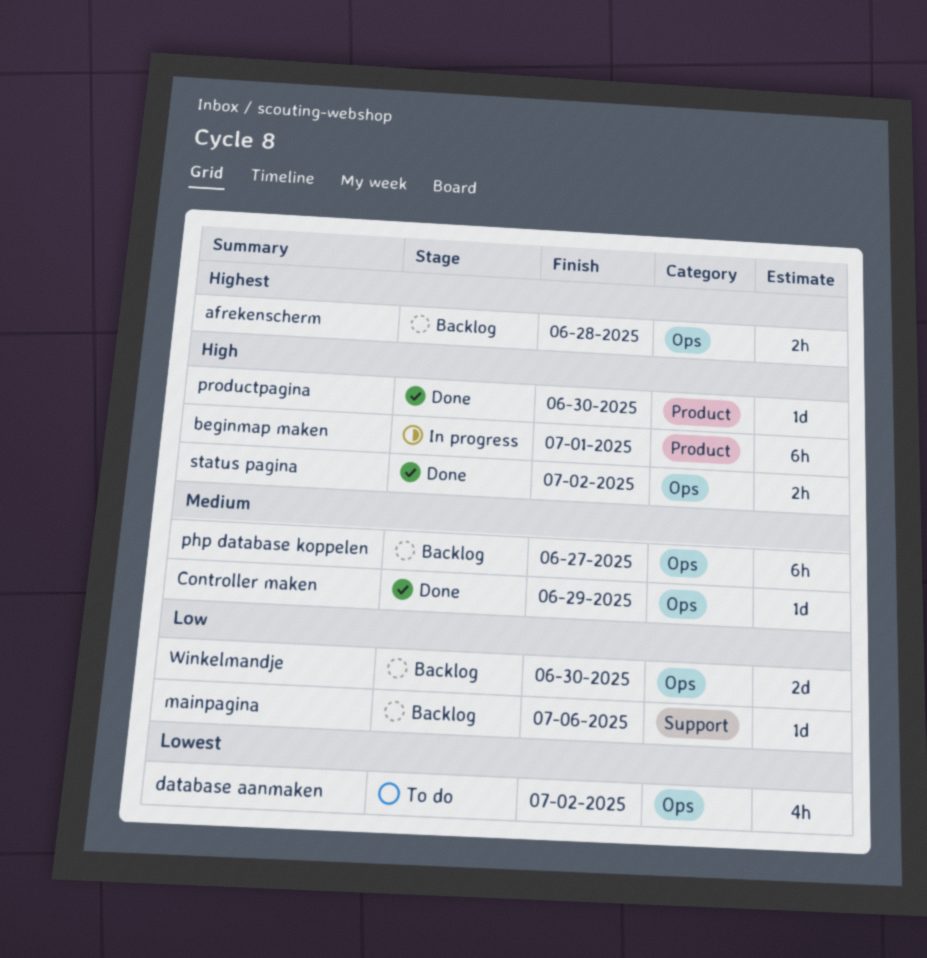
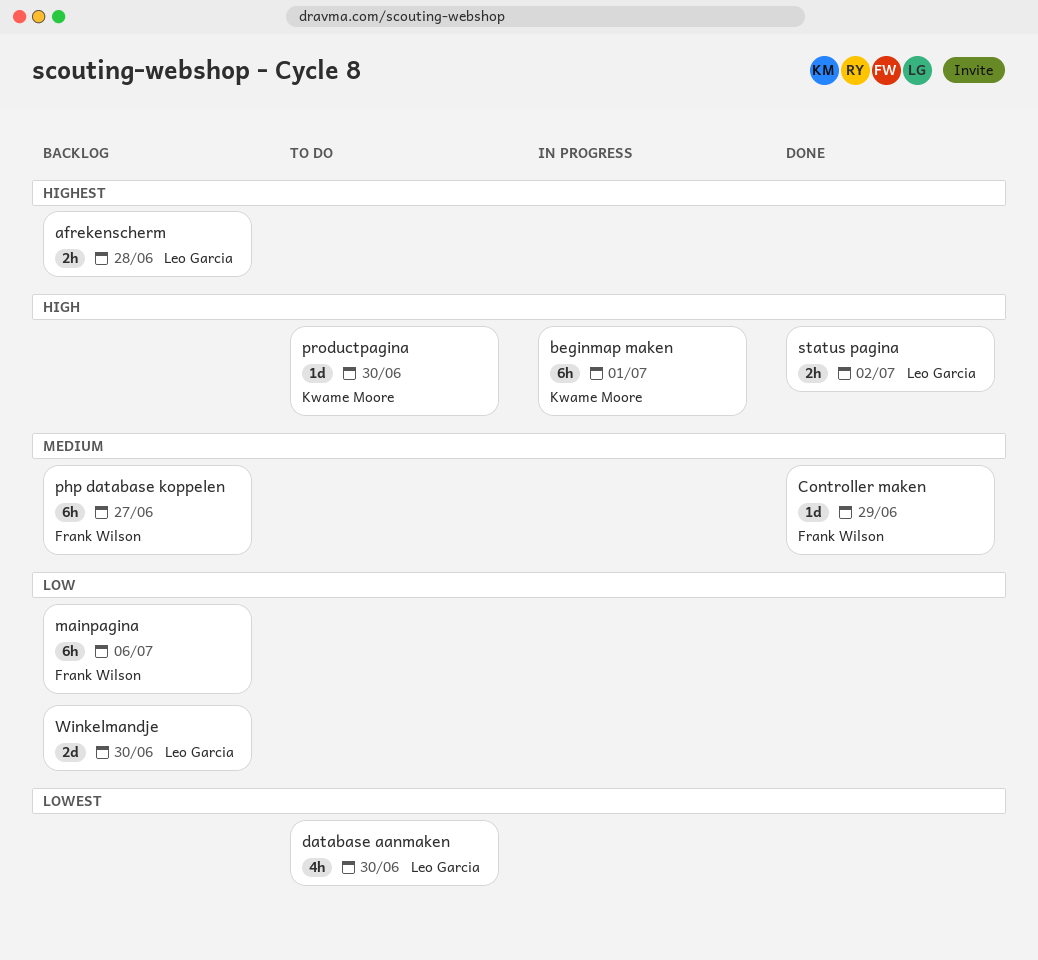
database aanmaken, due: Jul 2 -> Jun 30
mainpagina, estimate: 1d -> 6h
productpagina, status: Done -> To do

